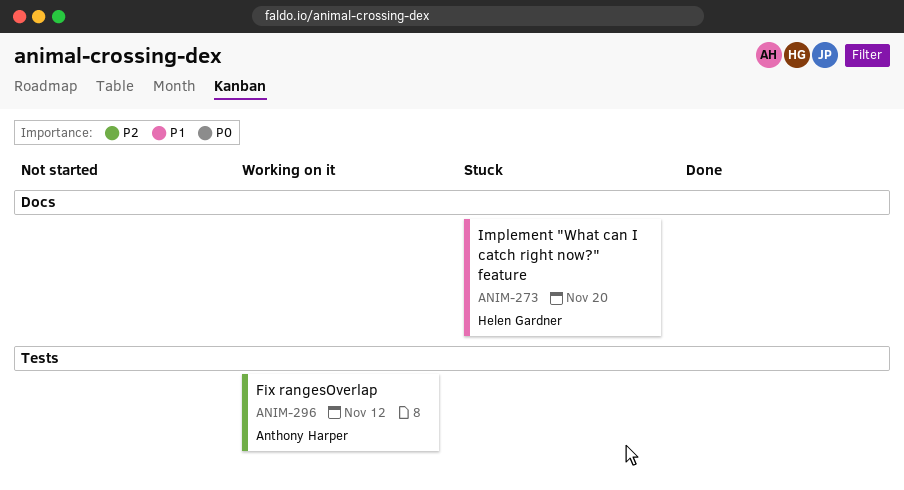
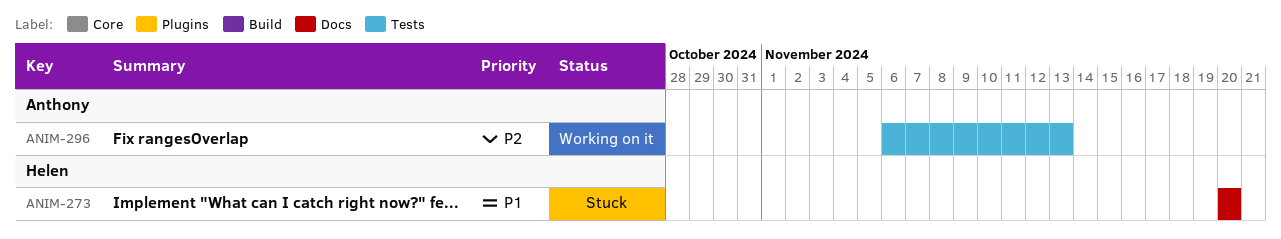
ANIM-296, due: Nov 12 -> Nov 13

